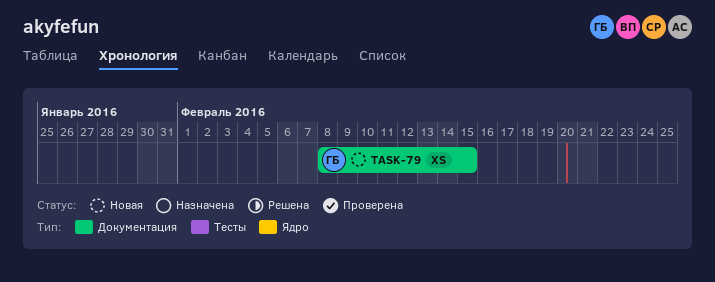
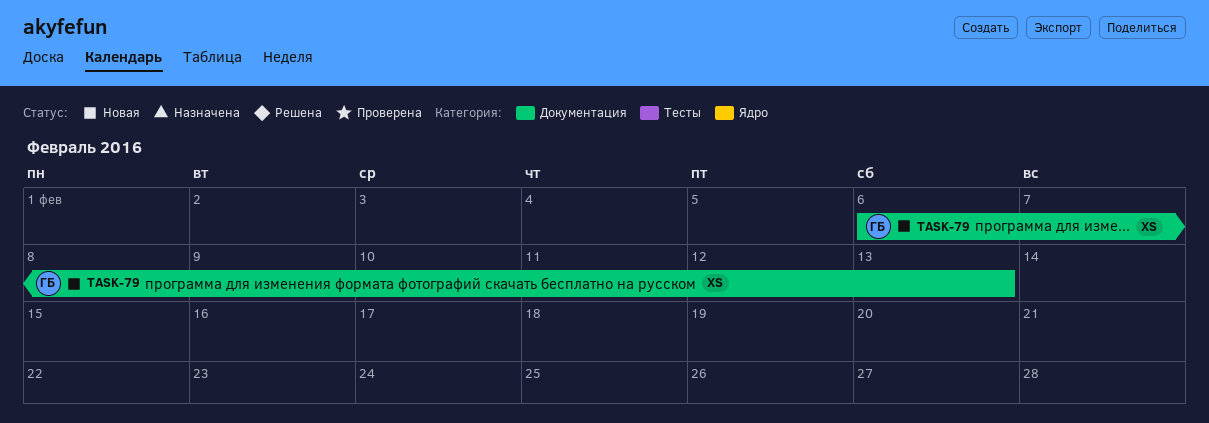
TASK-79, start: Feb 8 -> Feb 6
TASK-79, due: Feb 15 -> Feb 13

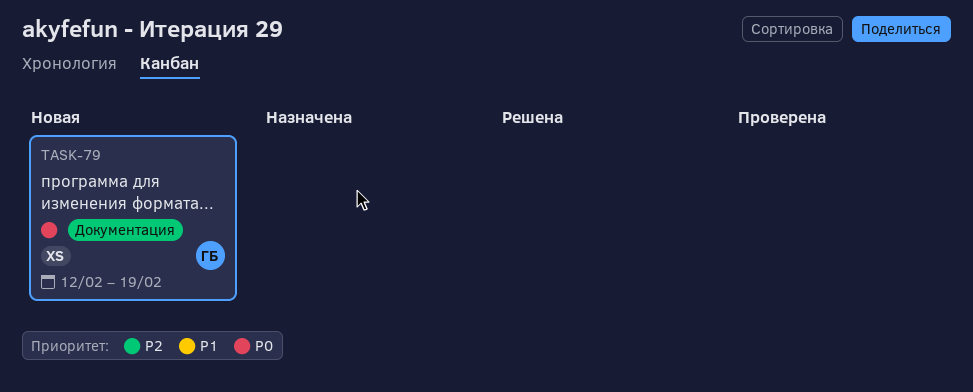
TASK-79, start: Feb 6 -> Feb 12
TASK-79, due: Feb 13 -> Feb 19

